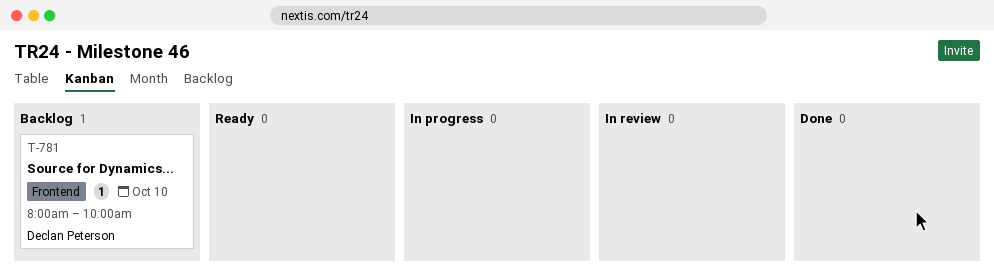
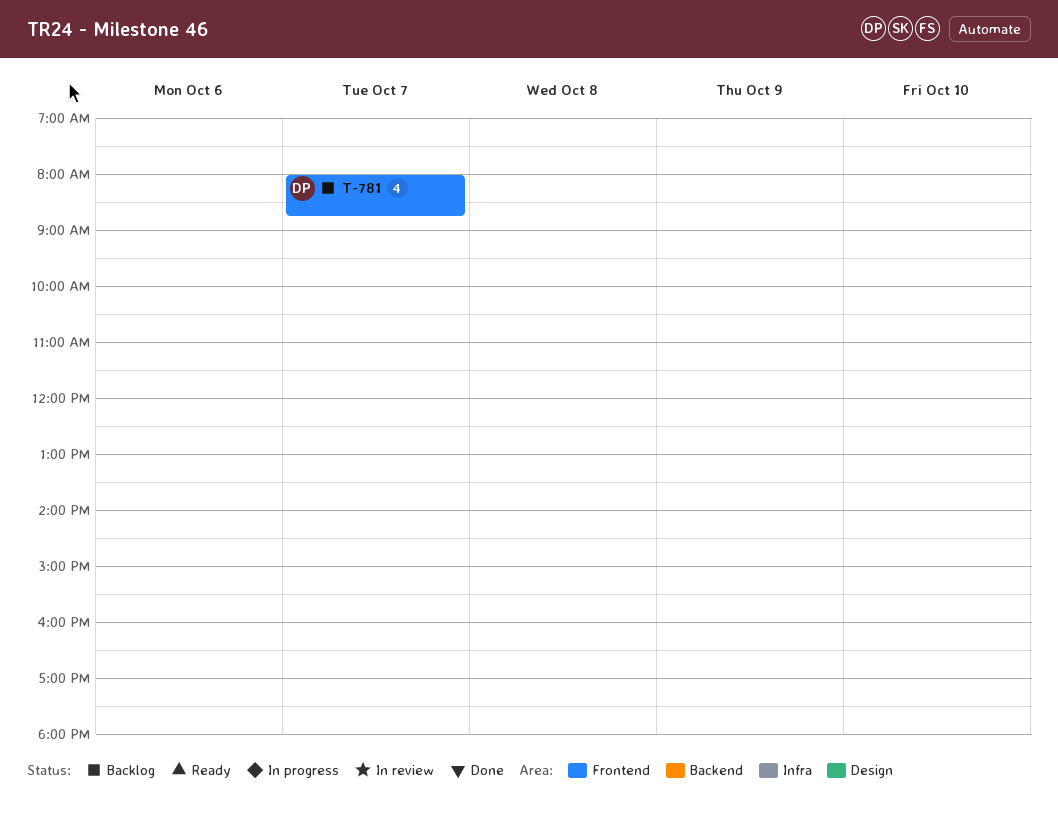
T-781, estimate: 1 -> 4
T-781, day: Oct 10 -> Oct 7
T-781, ends: 10:00 -> 08:45

